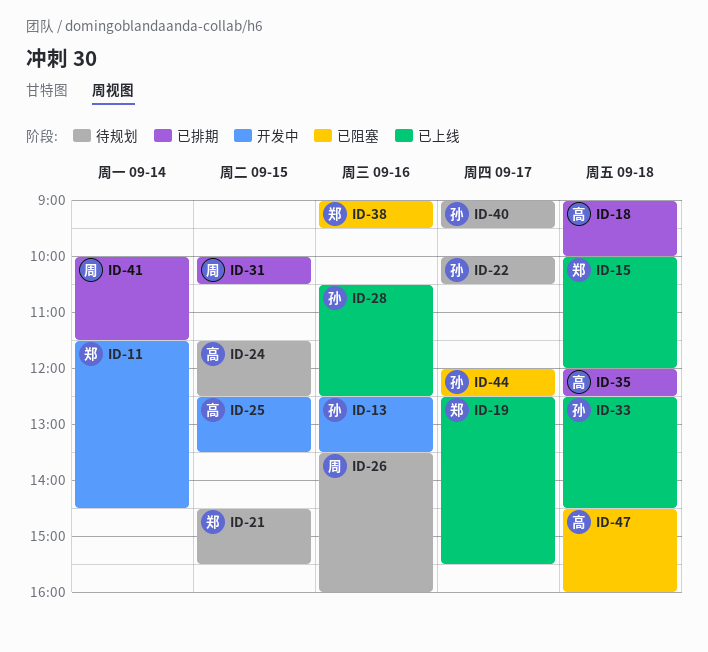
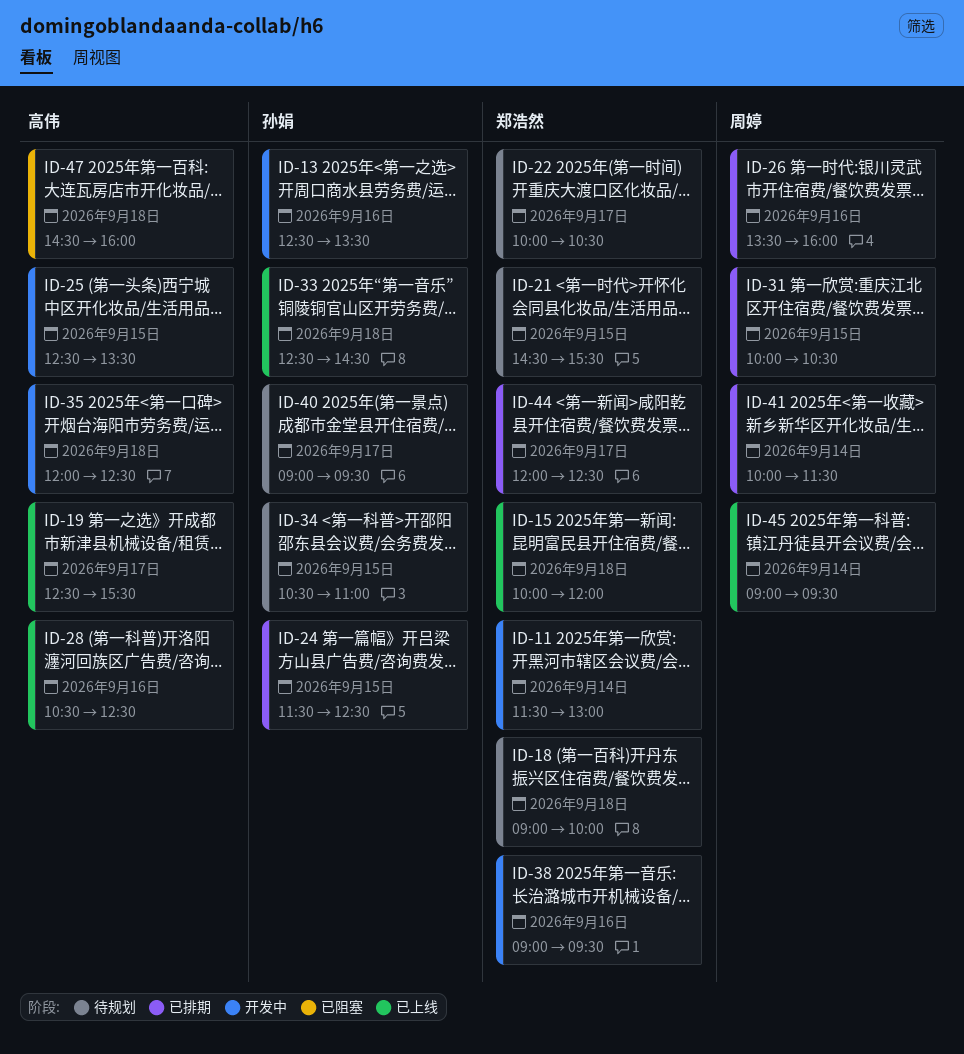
ID-11, ends: 14:30 -> 13:00
ID-18, status: 已排期 -> 待规划
ID-18, owner: 高伟 -> 郑浩然
ID-19, owner: 郑浩然 -> 高伟
ID-22, owner: 孙娟 -> 郑浩然
ID-24, status: 待规划 -> 已排期
ID-24, owner: 高伟 -> 孙娟
ID-26, status: 待规划 -> 已排期
ID-28, owner: 孙娟 -> 高伟
ID-34: none -> present
ID-35, status: 已排期 -> 开发中
ID-38, status: 已阻塞 -> 开发中
ID-44, status: 已阻塞 -> 已排期
ID-44, owner: 孙娟 -> 郑浩然
ID-45: none -> present

